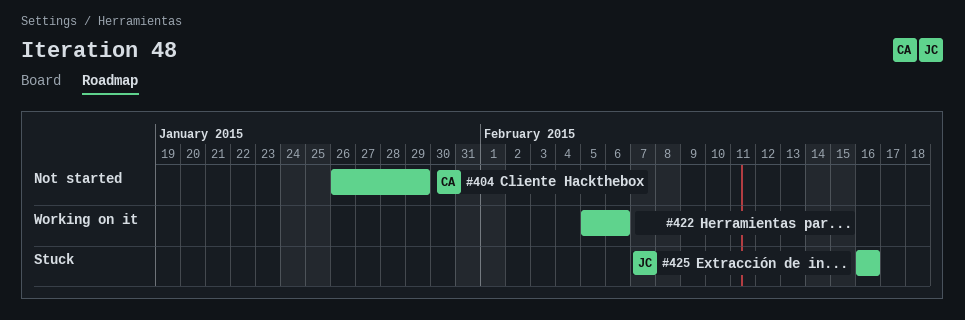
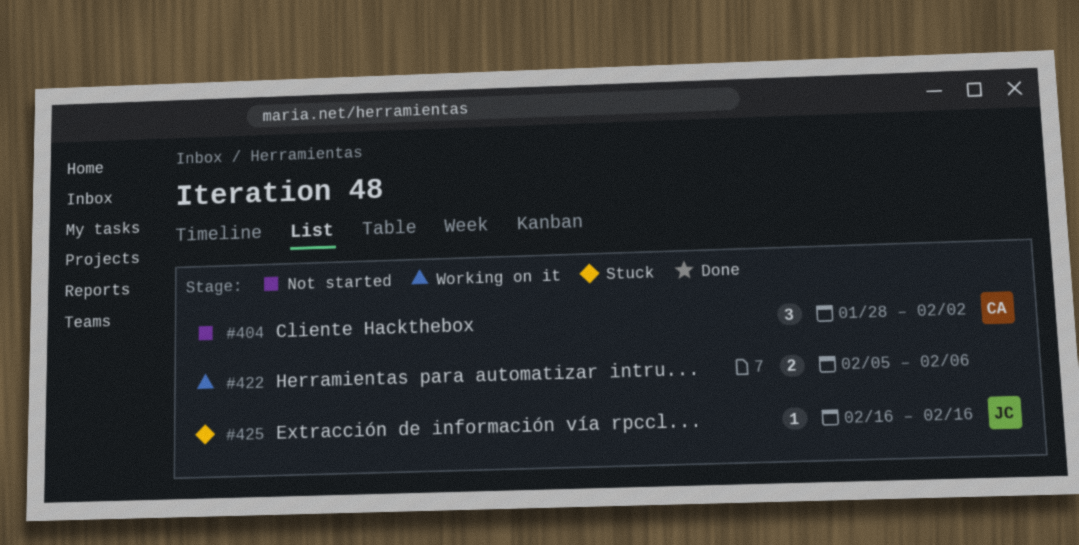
#404, start: Jan 26 -> Jan 28
#404, due: Jan 29 -> Feb 2

